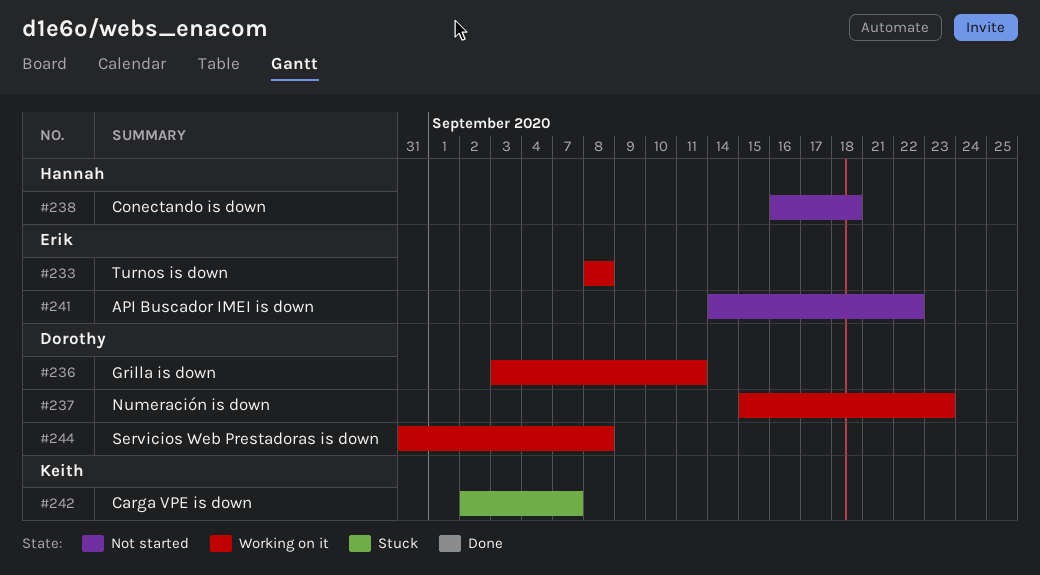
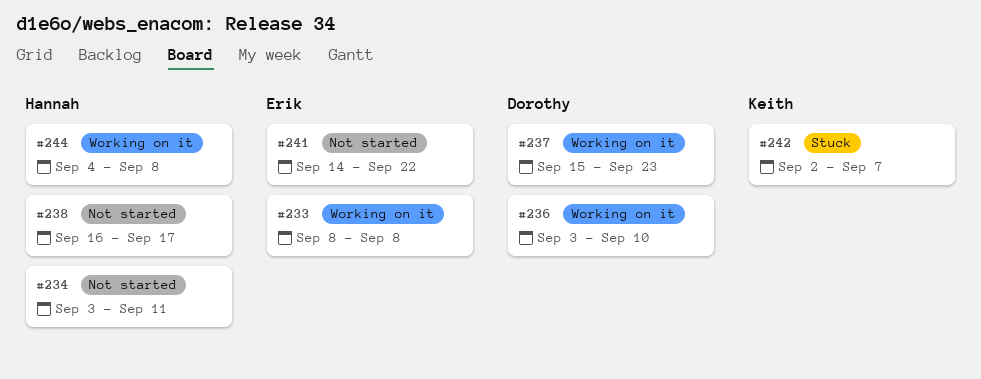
#234: none -> present
#236, due: Sep 11 -> Sep 10
#238, due: Sep 18 -> Sep 17
#244, owner: Dorothy -> Hannah
#244, start: Aug 31 -> Sep 4

